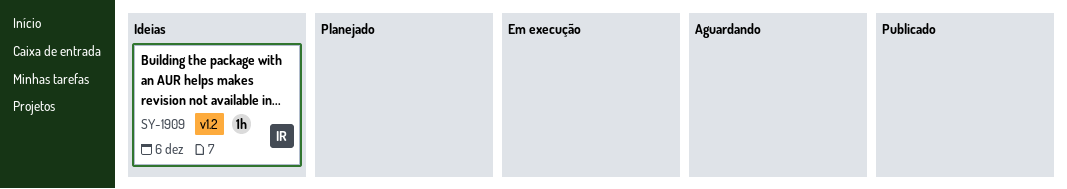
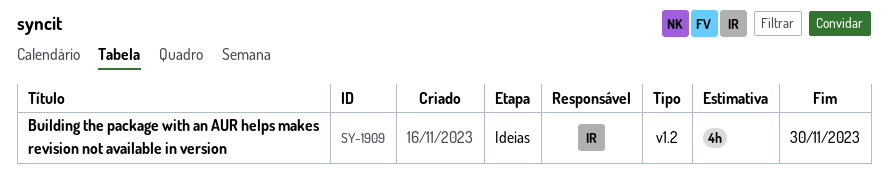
SY-1909, estimate: 1h -> 4h
SY-1909, due: Dec 6 -> Nov 30

